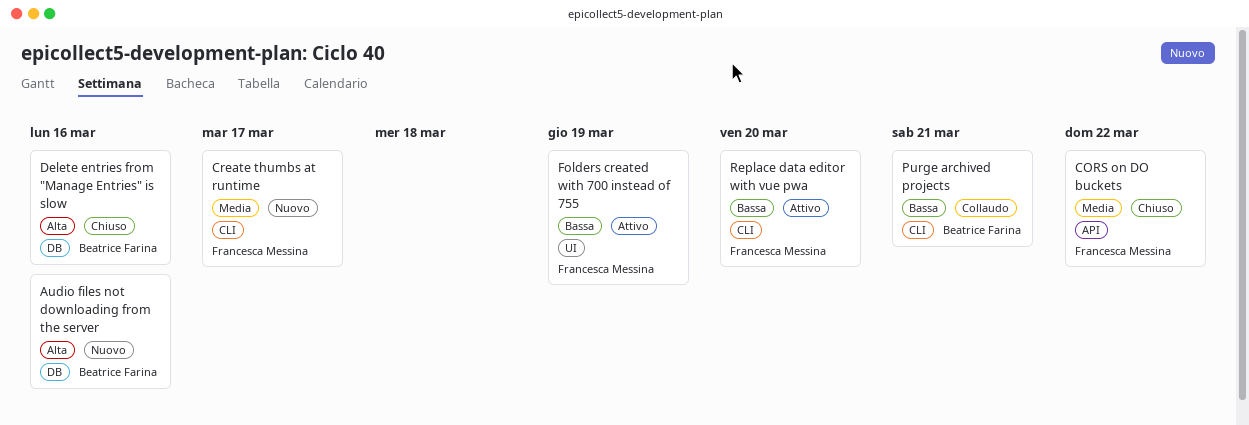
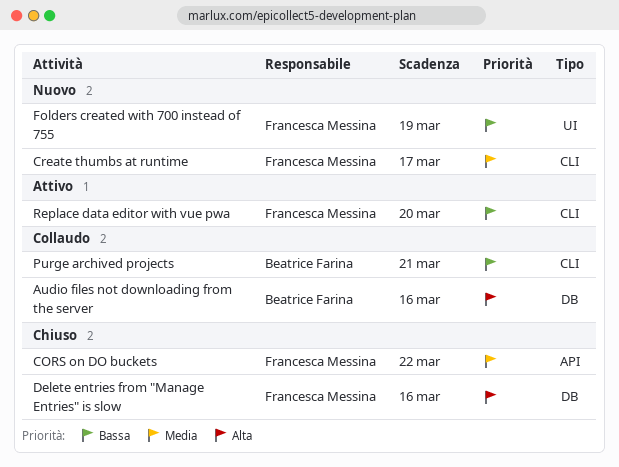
Audio files not downloading from the server, status: Nuovo -> Collaudo
Delete entries from "Manage Entries" is slow, owner: Beatrice Farina -> Francesca Messina
Folders created with 700 instead of 755, status: Attivo -> Nuovo

